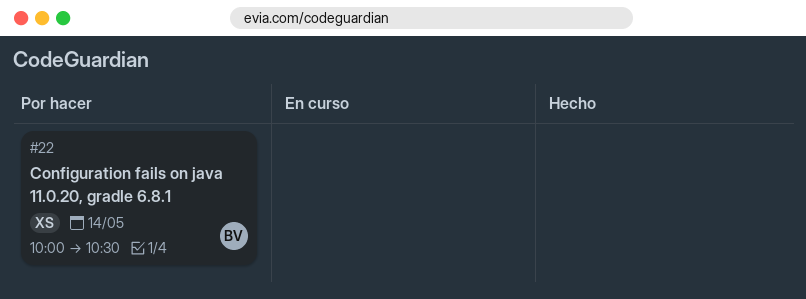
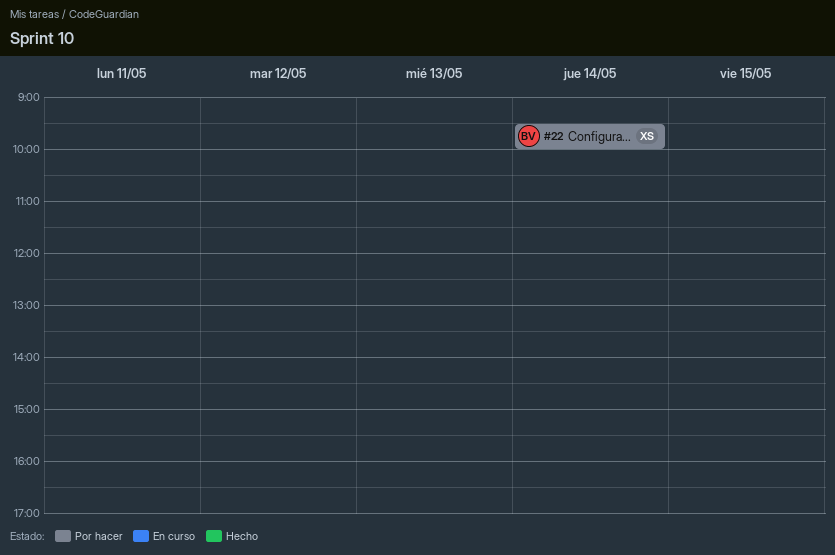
#22, begins: 10:00 -> 09:30
#22, ends: 10:30 -> 10:00

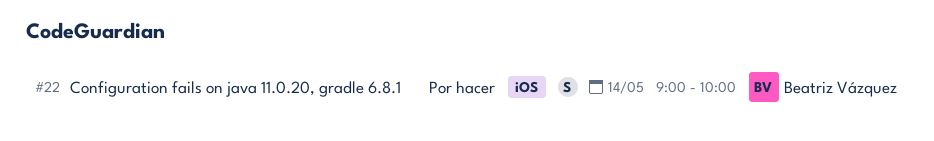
#22, estimate: XS -> S
#22, begins: 09:30 -> 09:00

